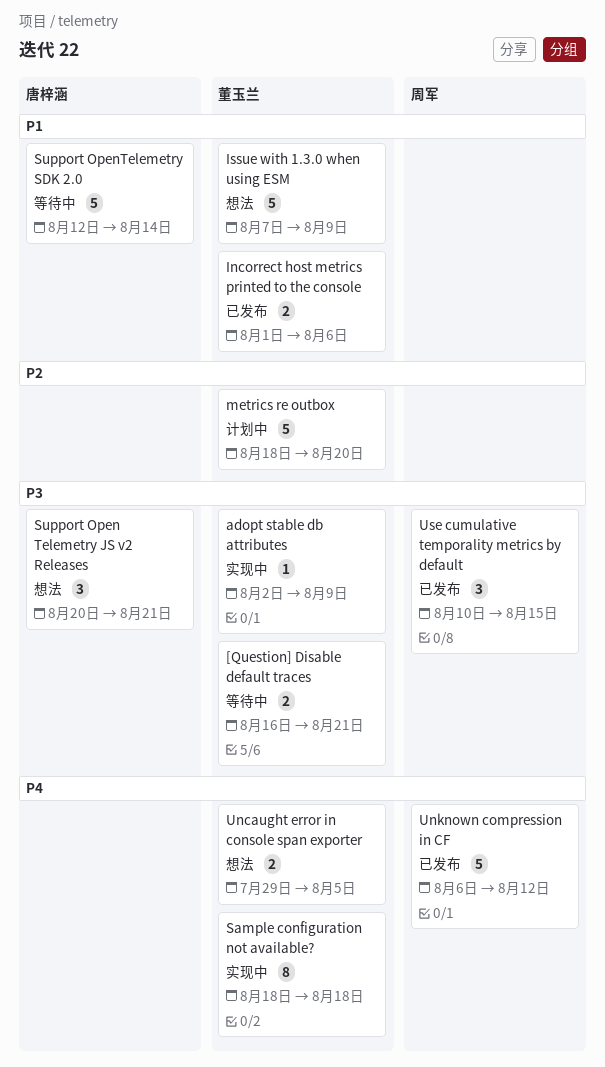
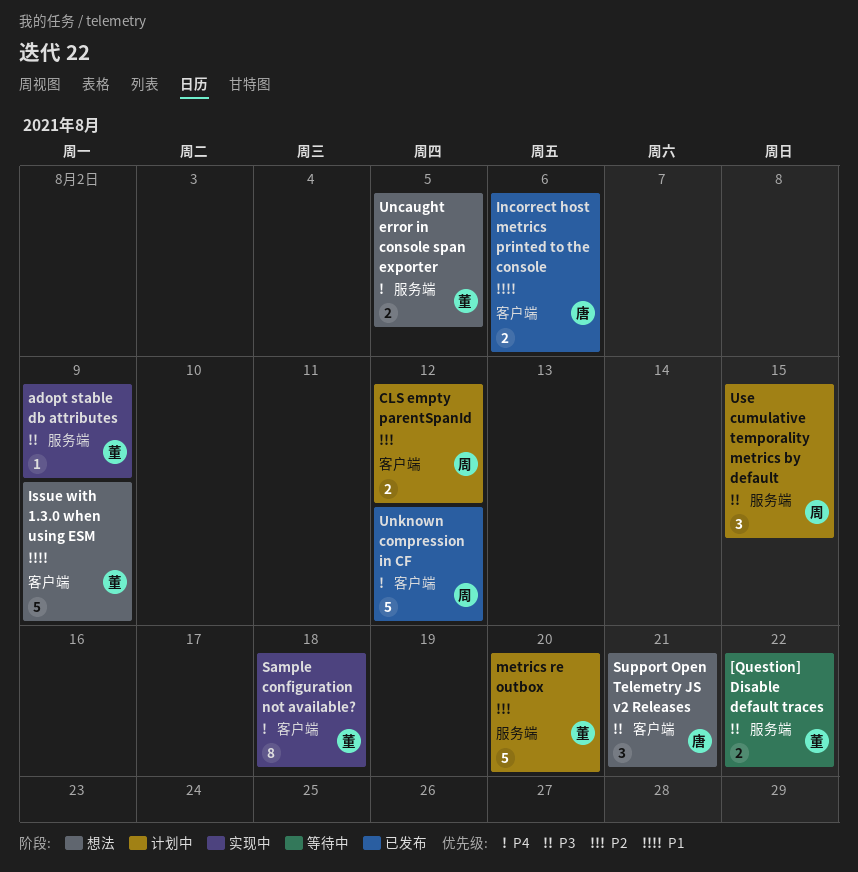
[Question] Disable default traces, due: Aug 21 -> Aug 22
CLS empty parentSpanId: none -> present
Incorrect host metrics printed to the console, owner: 董玉兰 -> 唐梓涵
Support OpenTelemetry SDK 2.0: present -> none
Use cumulative temporality metrics by default, status: 已发布 -> 计划中

